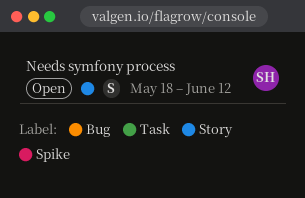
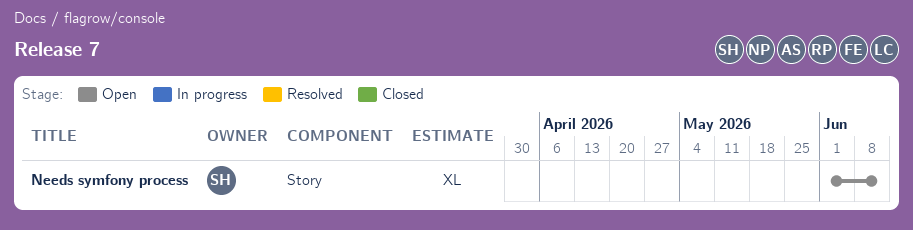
Needs symfony process, estimate: S -> XL
Needs symfony process, start: May 18 -> Jun 1

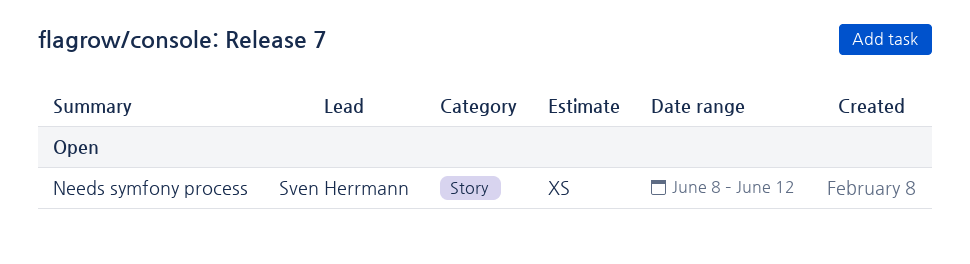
Needs symfony process, estimate: XL -> XS
Needs symfony process, start: Jun 1 -> Jun 8

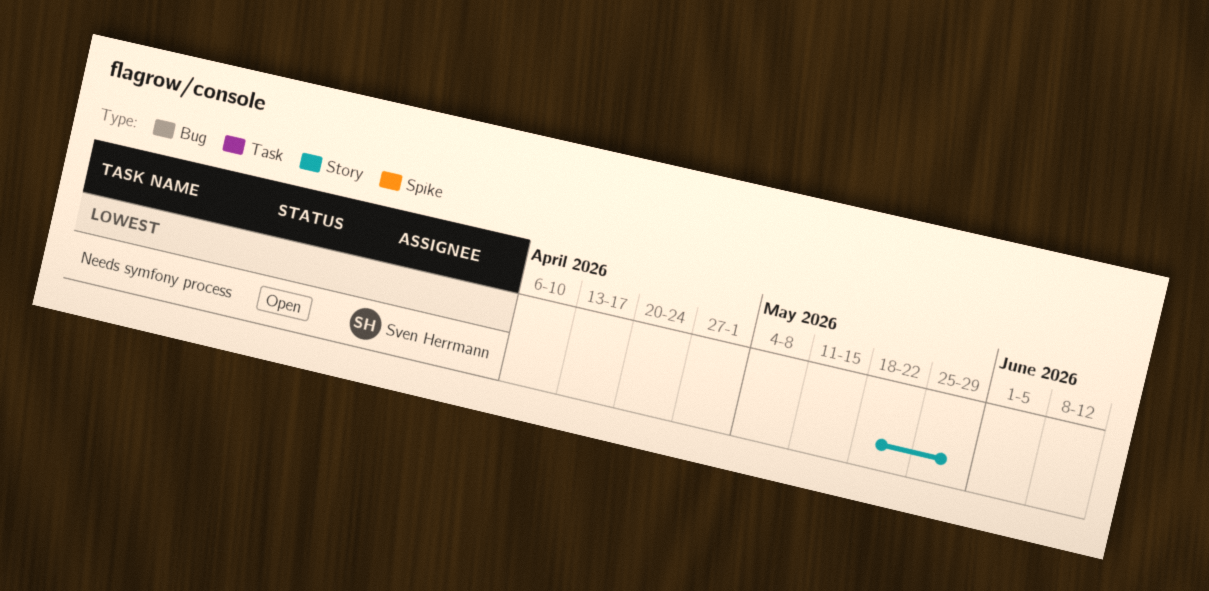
Needs symfony process, start: Jun 8 -> May 18
Needs symfony process, due: Jun 12 -> May 29

